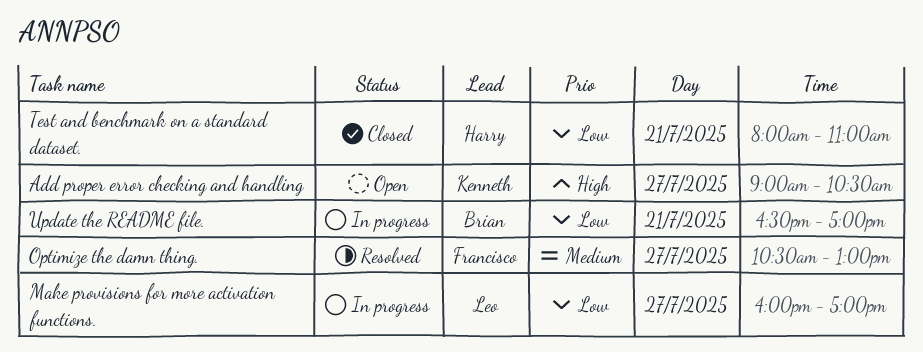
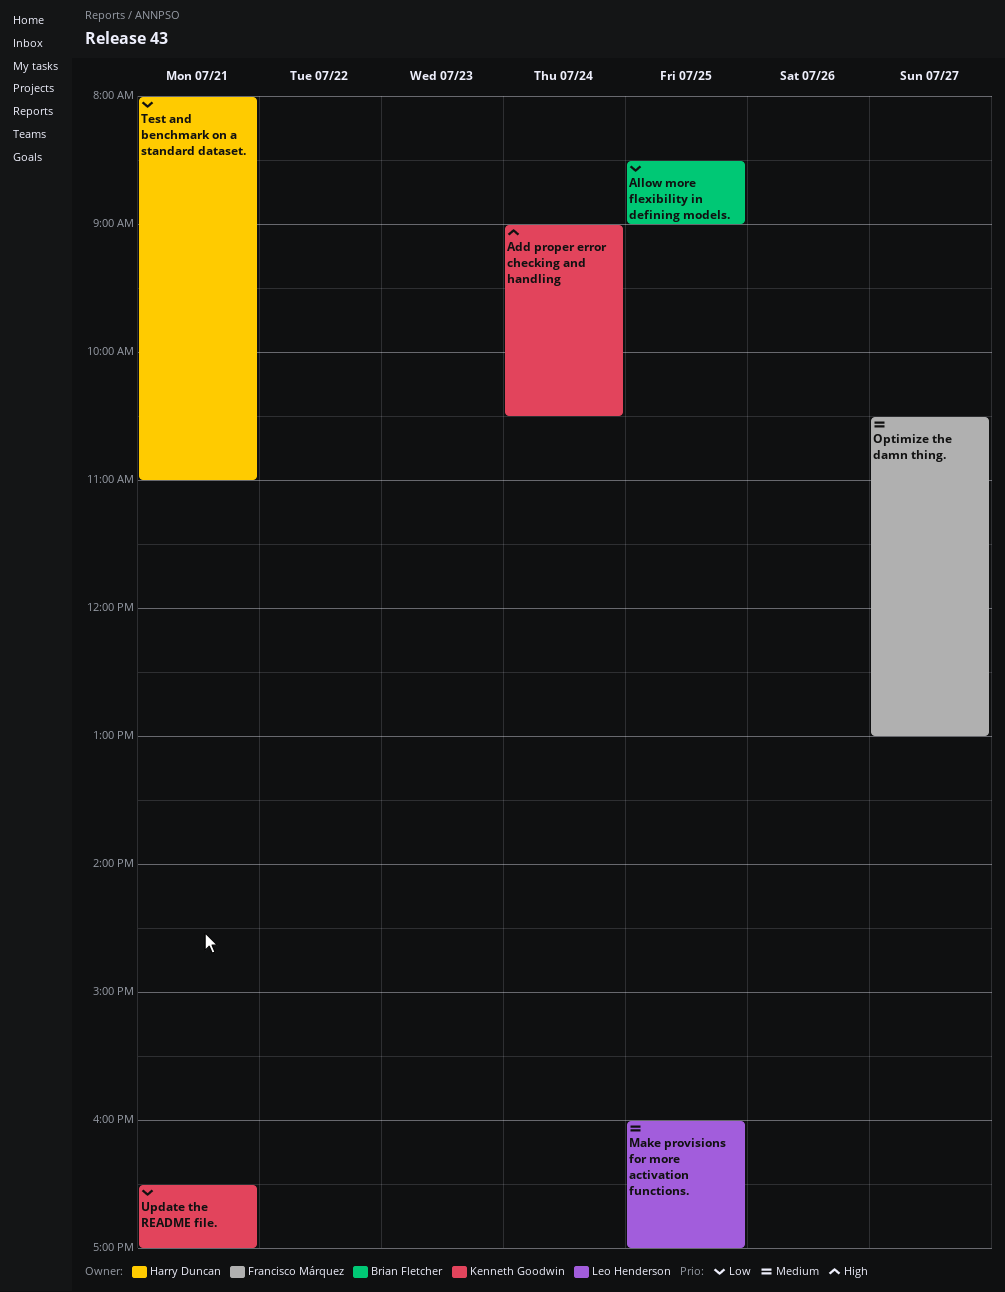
Add proper error checking and handling, day: Jul 27 -> Jul 24
Allow more flexibility in defining models.: none -> present
Make provisions for more activation functions., priority: Low -> Medium
Make provisions for more activation functions., day: Jul 27 -> Jul 25
Update the README file., owner: Brian Fletcher -> Kenneth Goodwin

